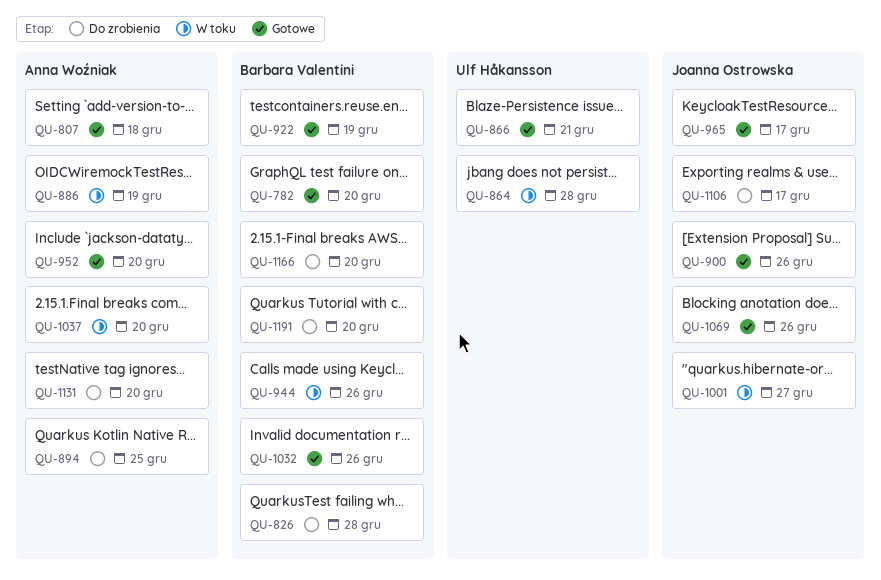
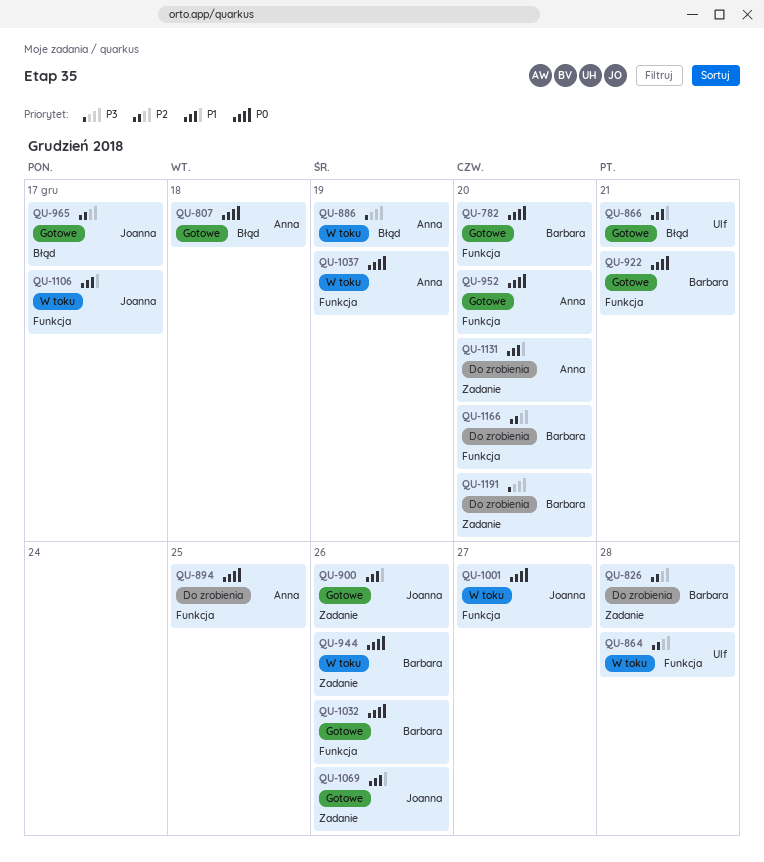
QU-922, due: Dec 19 -> Dec 21
QU-1037, due: Dec 20 -> Dec 19
QU-1106, status: Do zrobienia -> W toku

